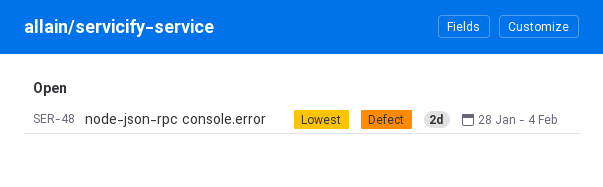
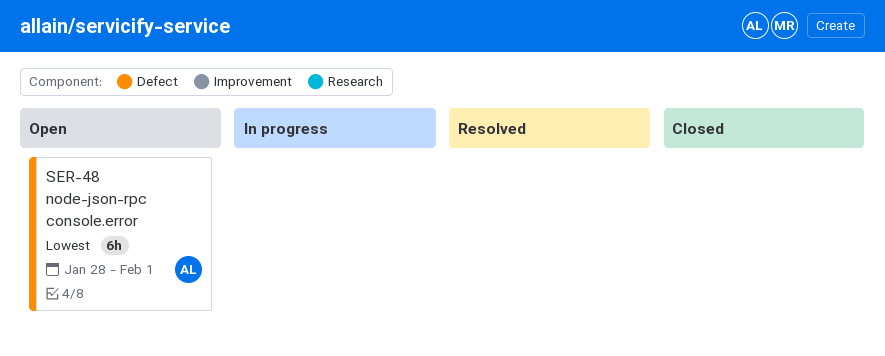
SER-48, estimate: 2d -> 6h
SER-48, due: Feb 4 -> Feb 1

